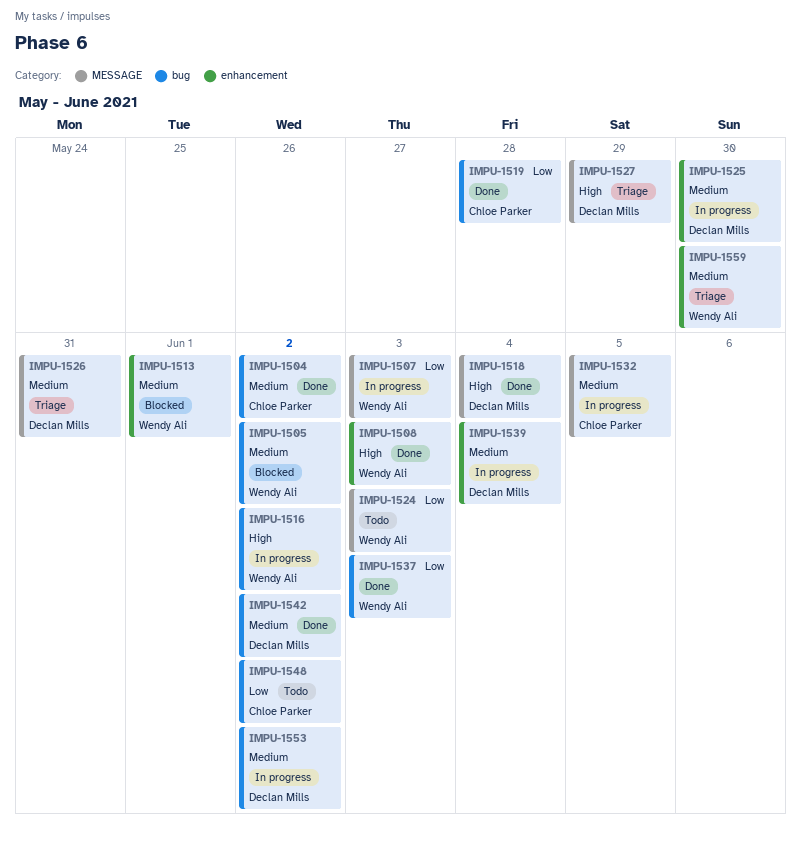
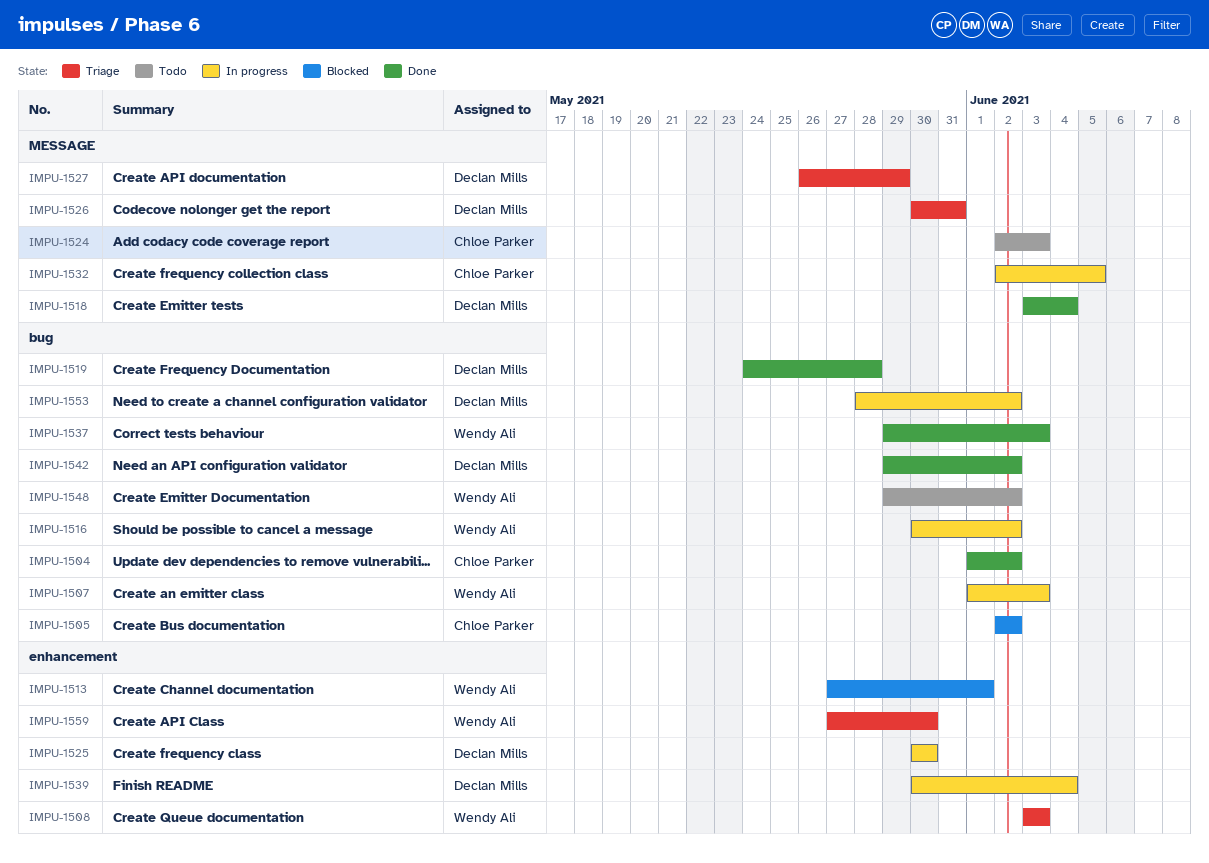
IMPU-1505, owner: Wendy Ali -> Chloe Parker
IMPU-1507, label: MESSAGE -> bug
IMPU-1508, status: Done -> Triage
IMPU-1519, owner: Chloe Parker -> Declan Mills
IMPU-1524, owner: Wendy Ali -> Chloe Parker
IMPU-1548, owner: Chloe Parker -> Wendy Ali

